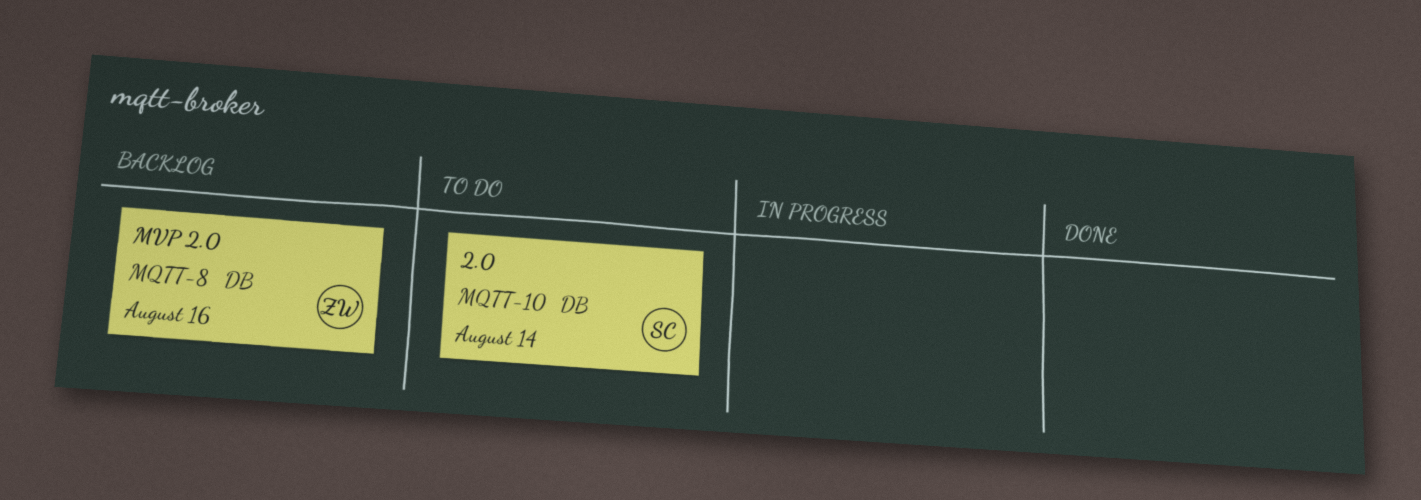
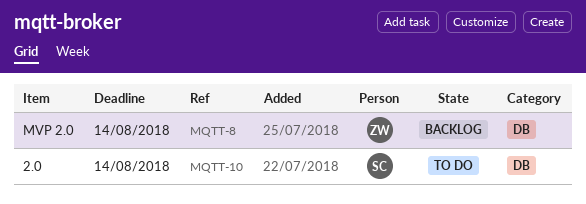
MQTT-8, due: Aug 16 -> Aug 14

